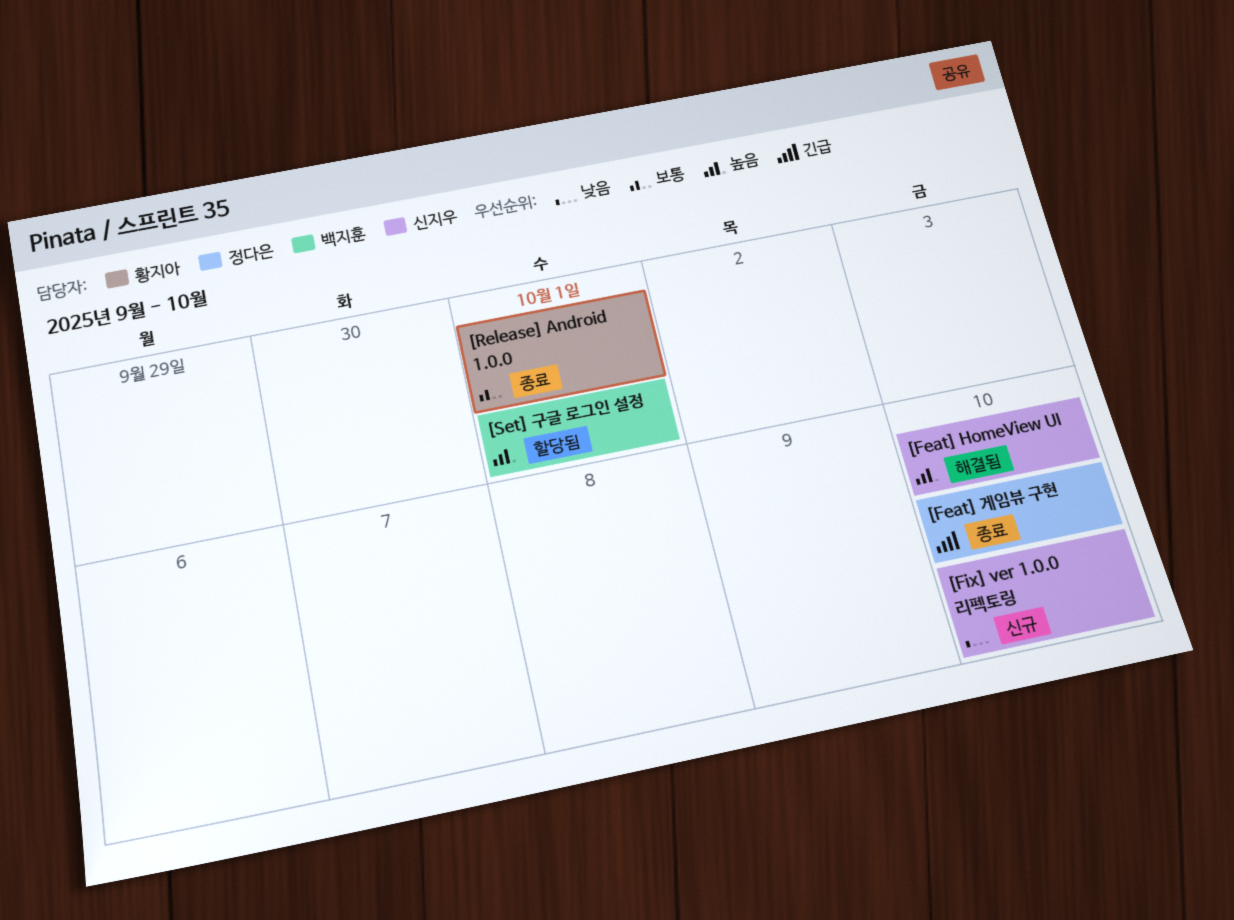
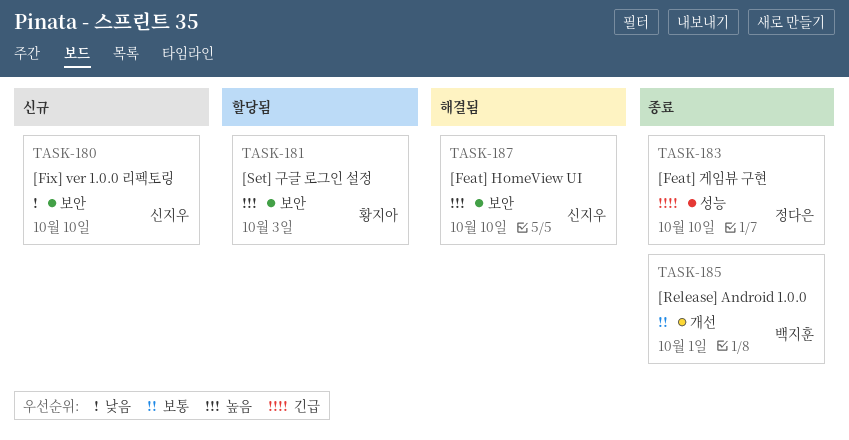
[Release] Android 1.0.0, owner: 황지아 -> 백지훈
[Set] 구글 로그인 설정, owner: 백지훈 -> 황지아
[Set] 구글 로그인 설정, due: Oct 1 -> Oct 3

